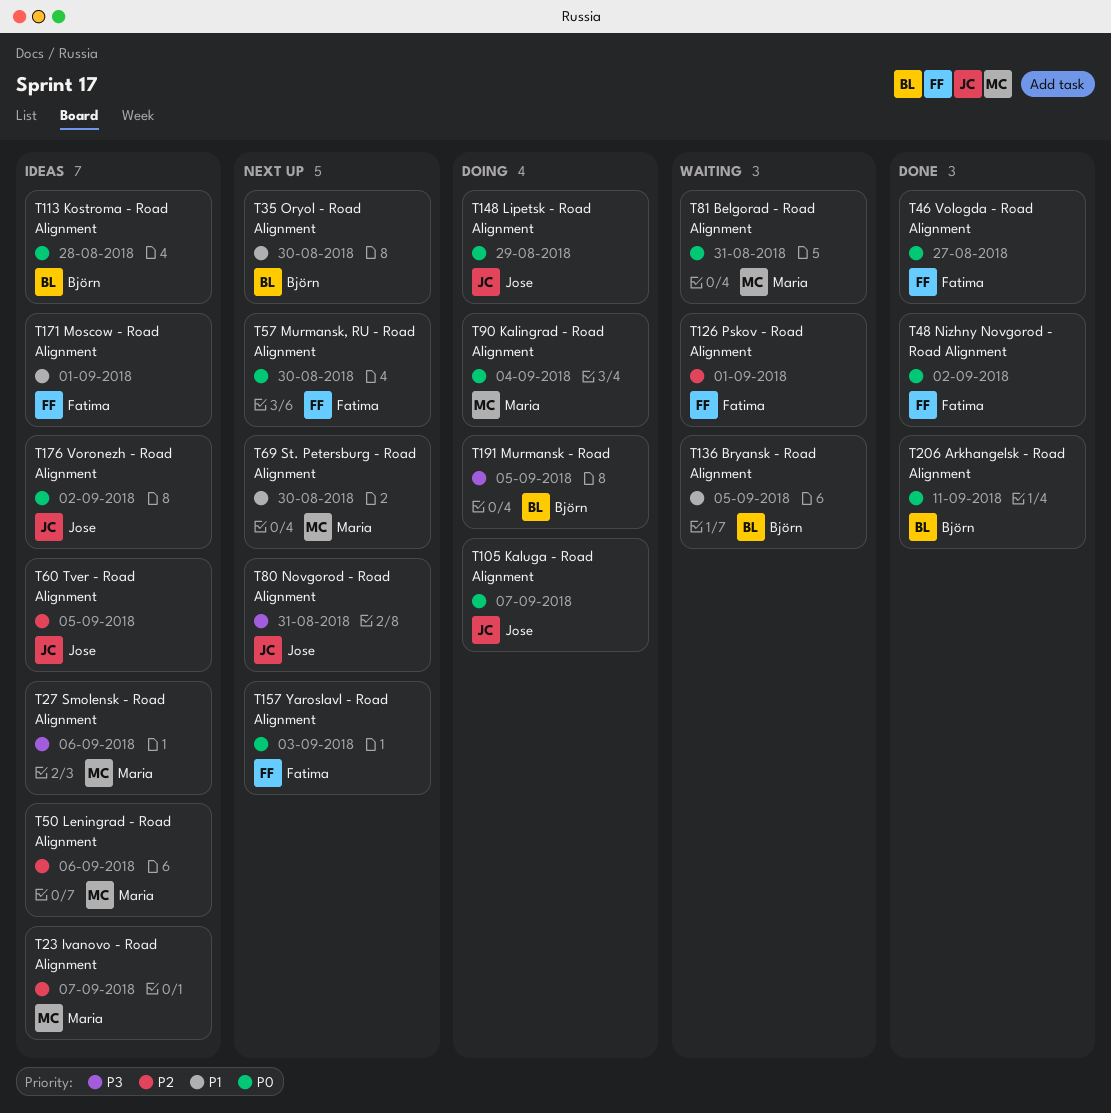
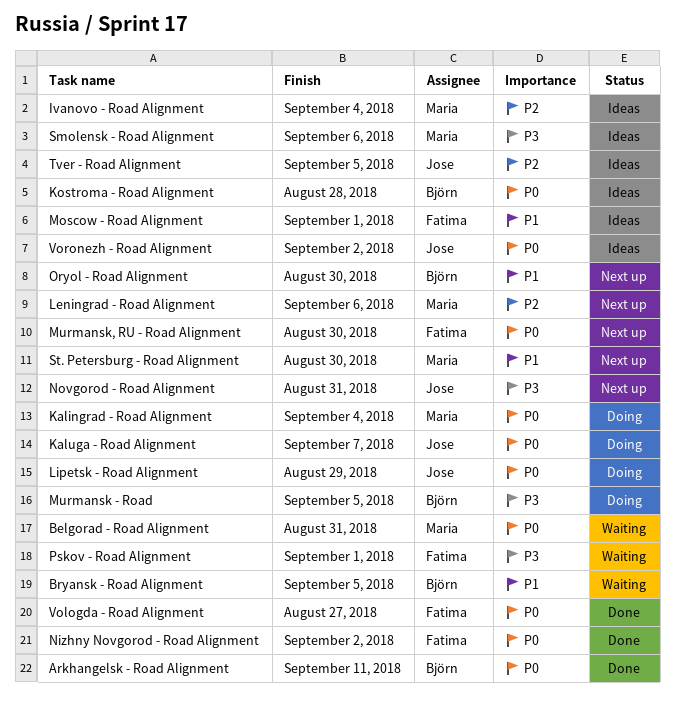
Ivanovo - Road Alignment, due: Sep 7 -> Sep 4
Leningrad - Road Alignment, status: Ideas -> Next up
Pskov - Road Alignment, priority: P2 -> P3
Yaroslavl - Road Alignment: present -> none

